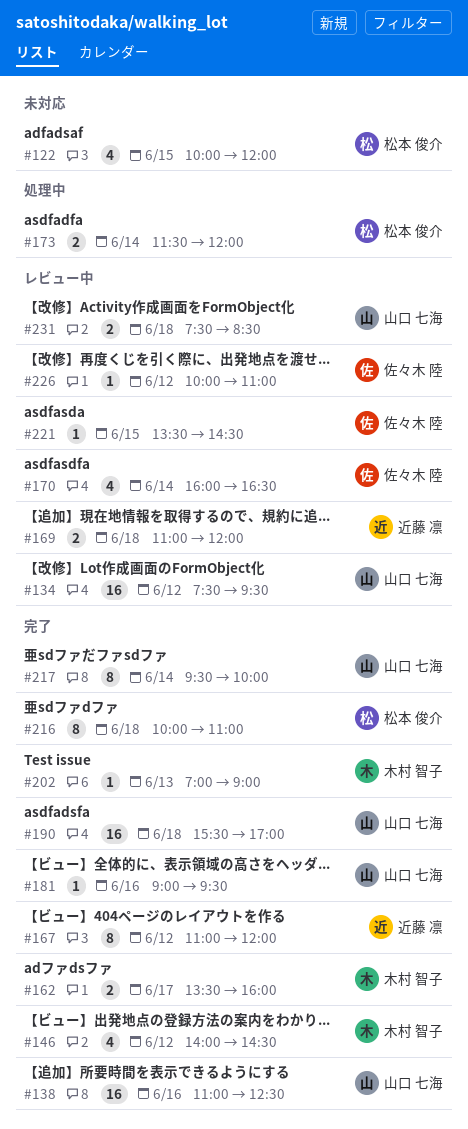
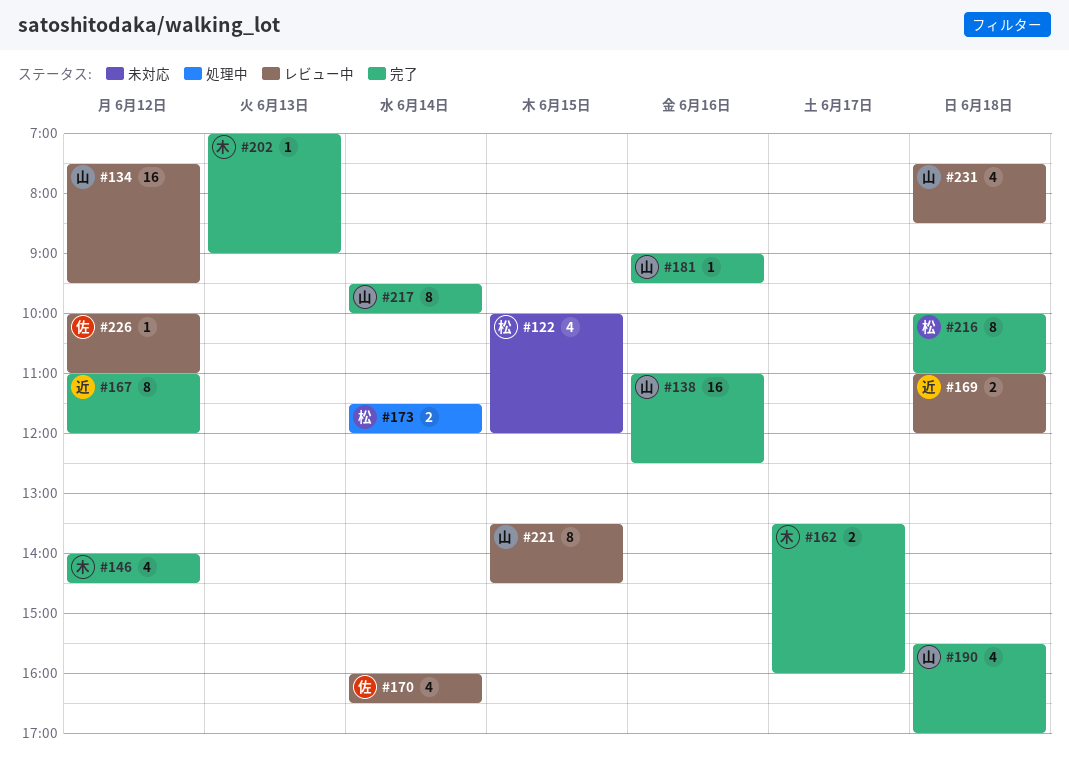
#190, estimate: 16 -> 4
#221, owner: 佐々木 陸 -> 山口 七海
#221, estimate: 1 -> 8
#231, estimate: 2 -> 4

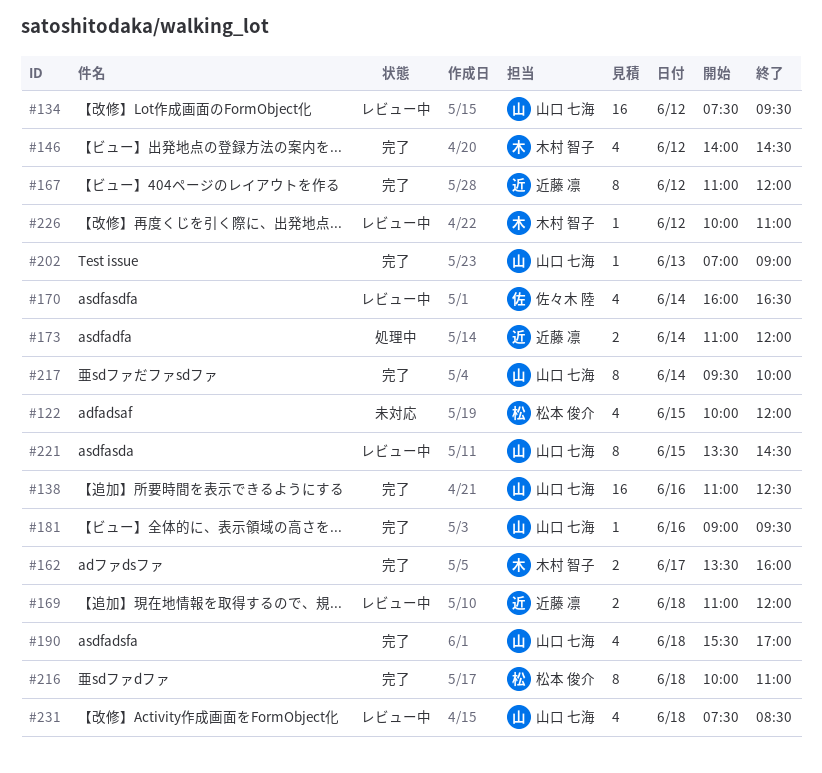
#173, owner: 松本 俊介 -> 近藤 凛
#173, begins: 11:30 -> 11:00
#202, owner: 木村 智子 -> 山口 七海
#226, owner: 佐々木 陸 -> 木村 智子

